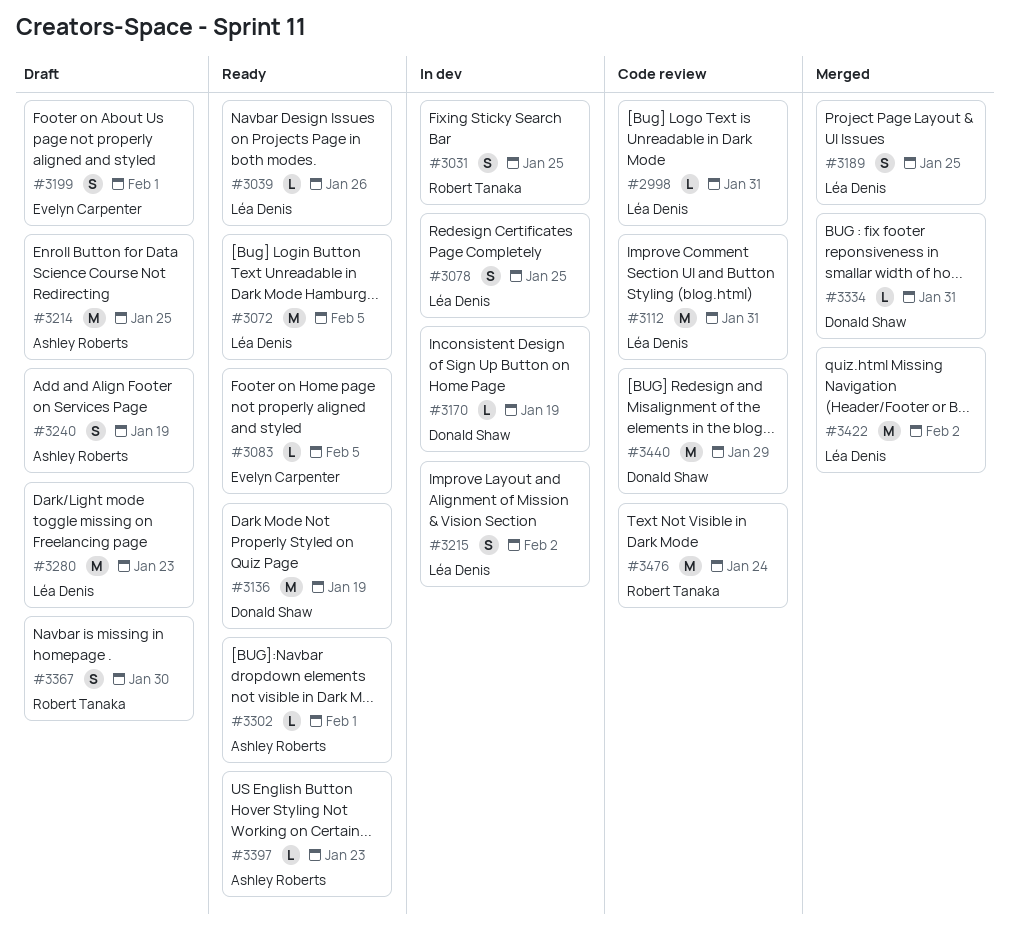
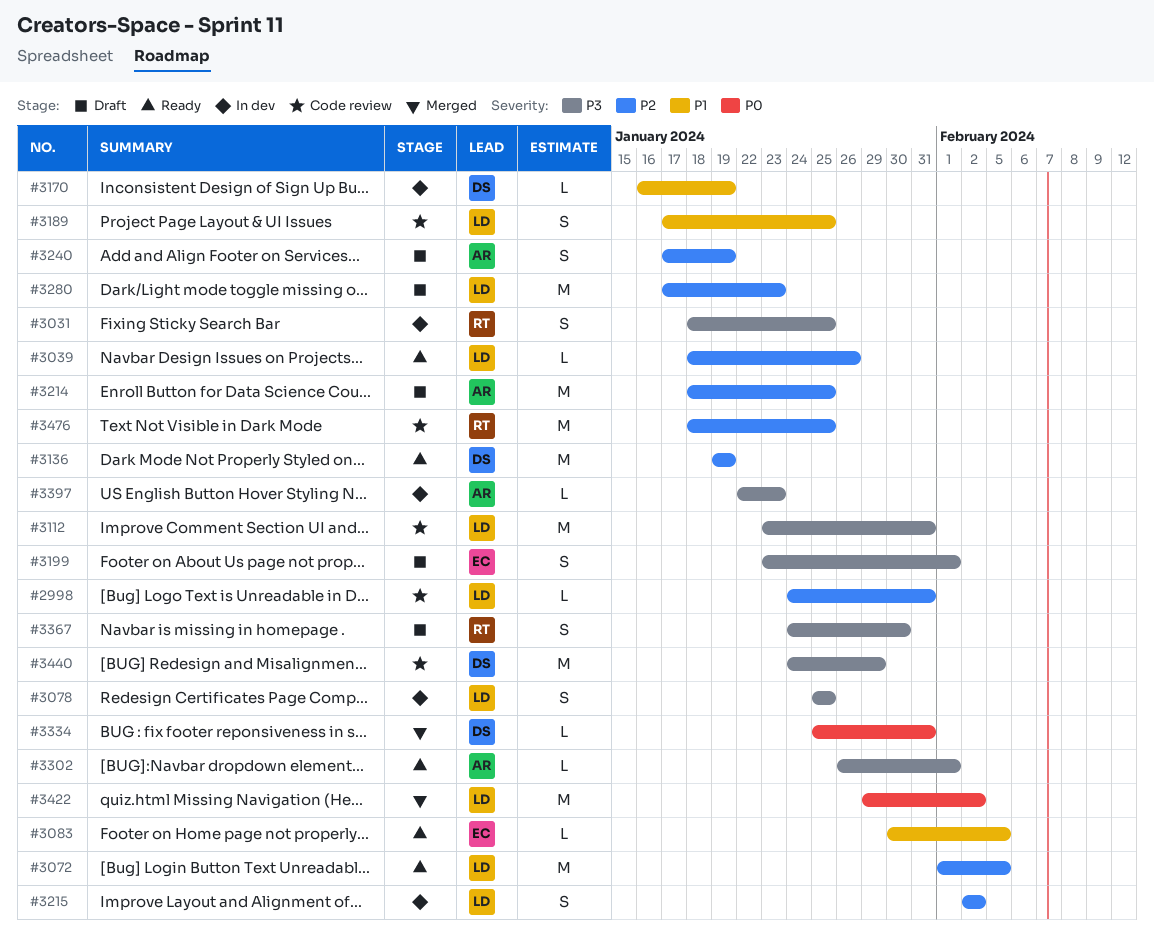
#3189, status: Merged -> Code review
#3397, status: Ready -> In dev
#3476, due: Jan 24 -> Jan 25

